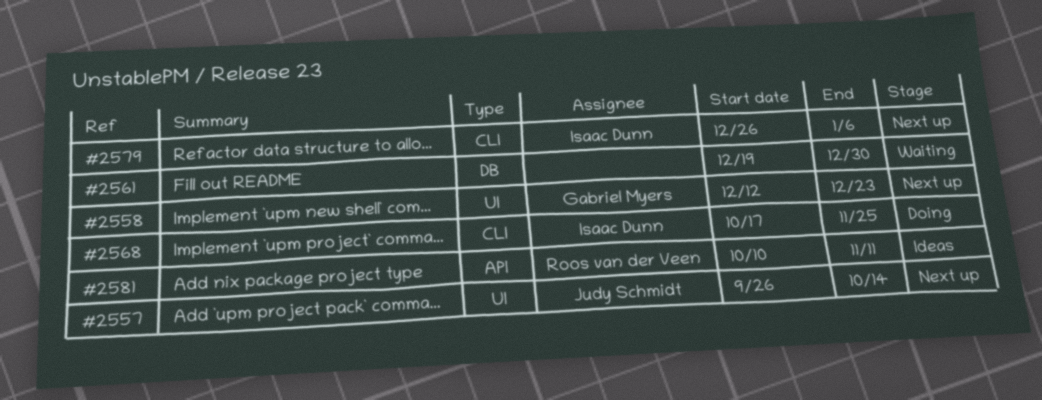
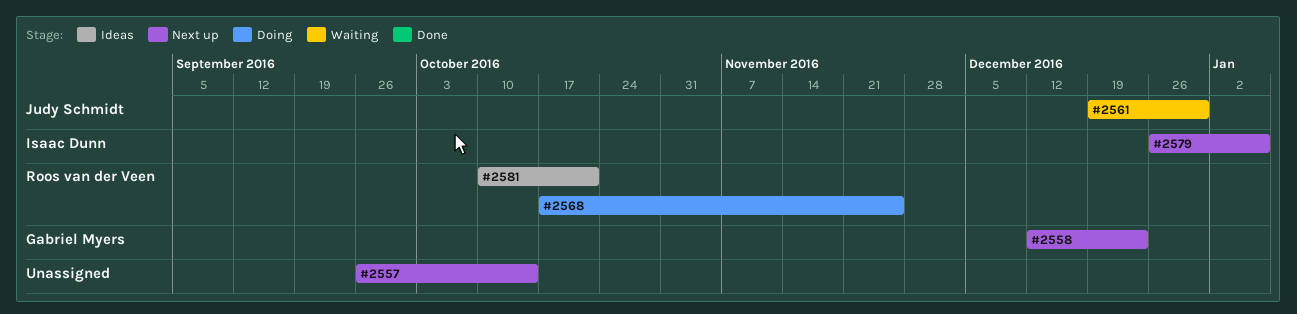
#2557, owner: Judy Schmidt -> none
#2561, owner: none -> Judy Schmidt
#2568, owner: Isaac Dunn -> Roos van der Veen
#2581, due: Nov 11 -> Oct 21

